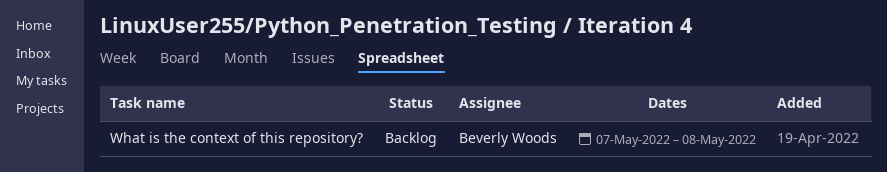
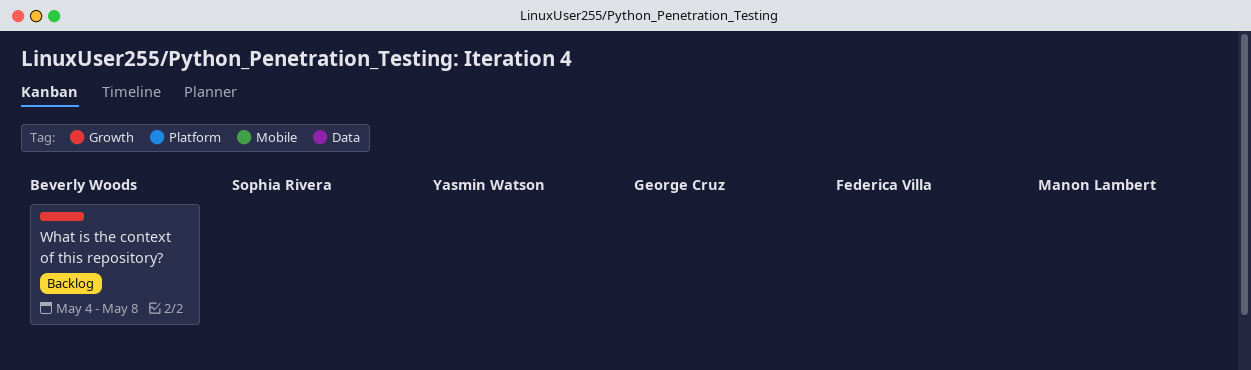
What is the context of this repository?, start: May 7 -> May 4

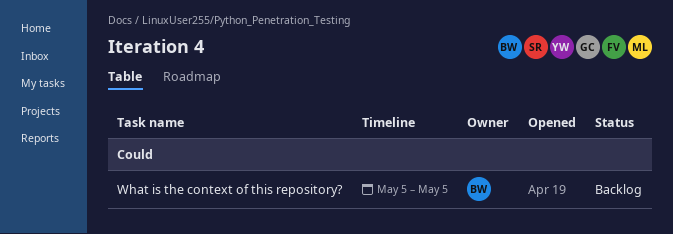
What is the context of this repository?, start: May 4 -> May 5
What is the context of this repository?, due: May 8 -> May 5

